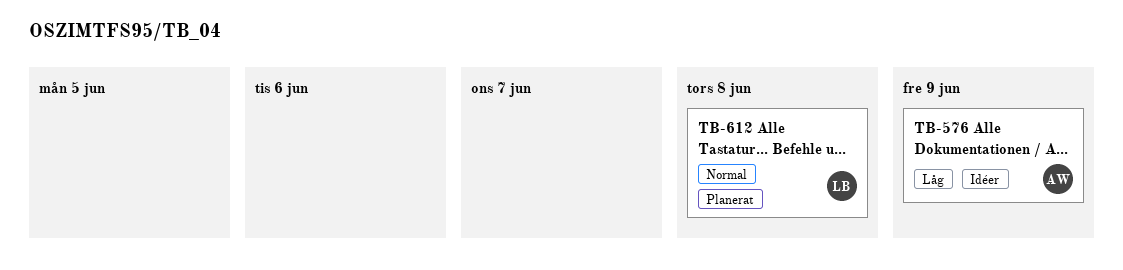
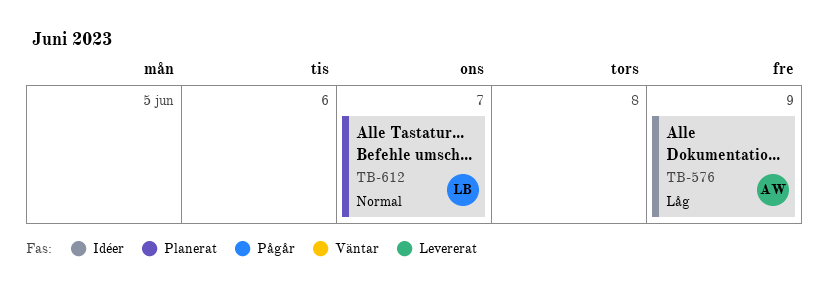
TB-612, due: Jun 8 -> Jun 7

